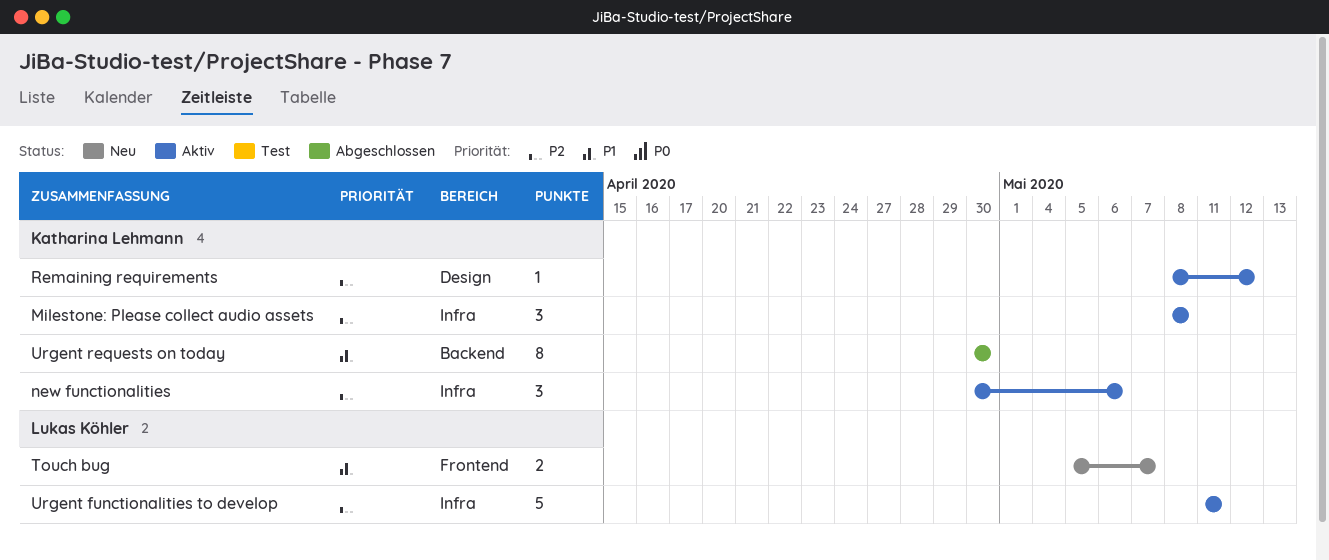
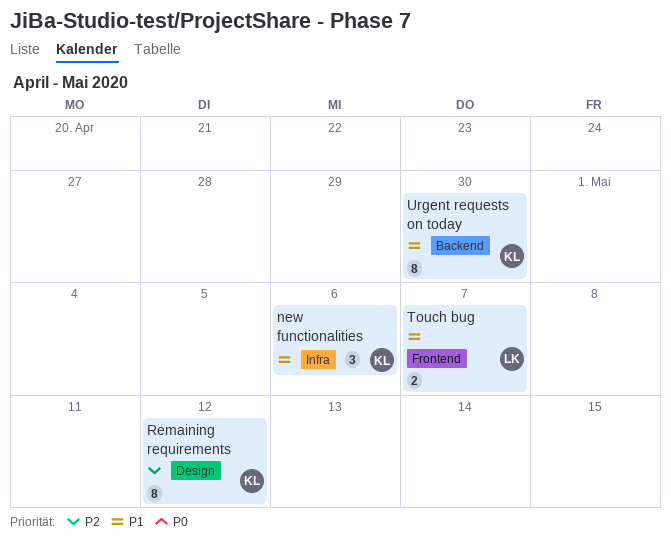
Milestone: Please collect audio assets: present -> none
new functionalities, priority: P2 -> P1
Remaining requirements, estimate: 1 -> 8
Urgent functionalities to develop: present -> none

